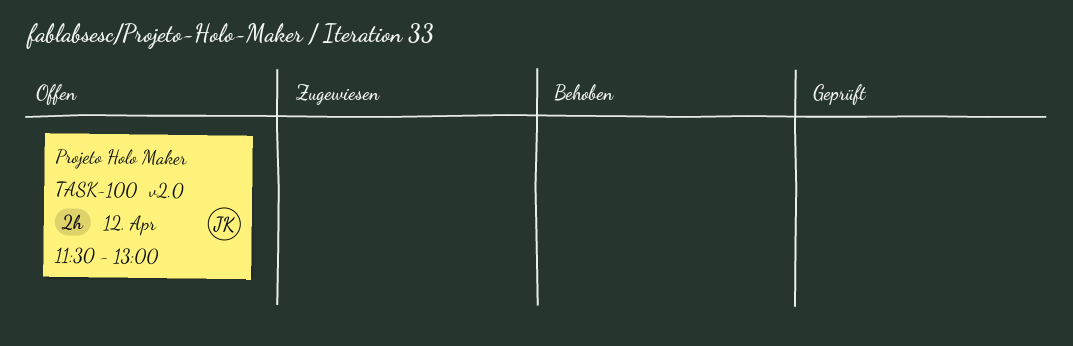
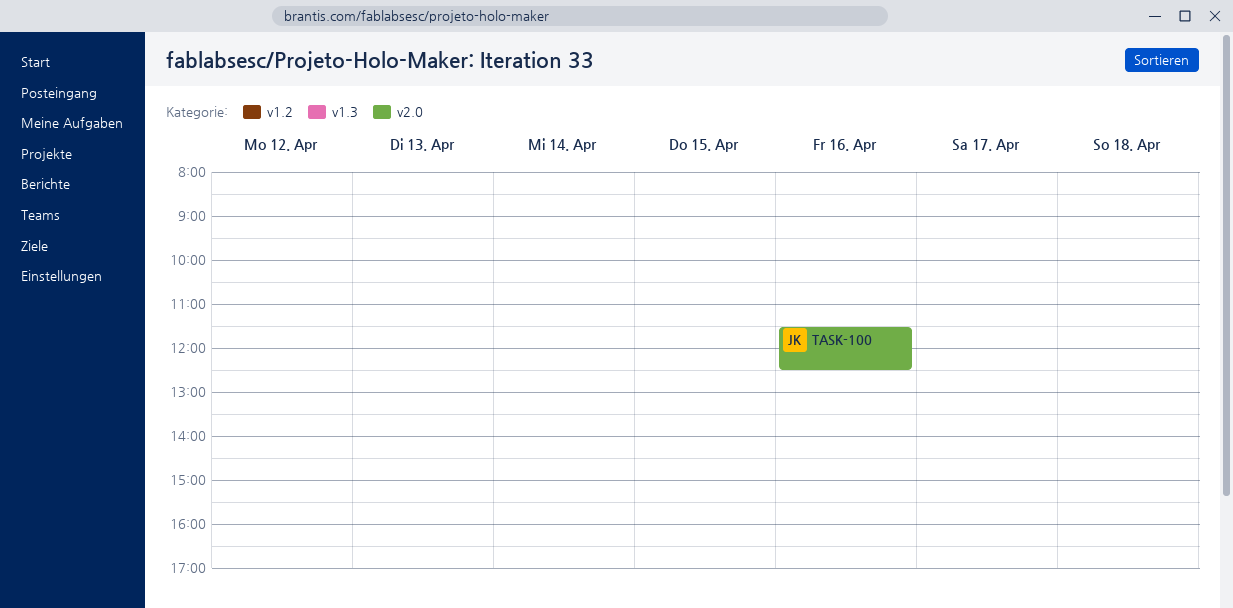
TASK-100, day: Apr 12 -> Apr 16
TASK-100, ends: 13:00 -> 12:30

